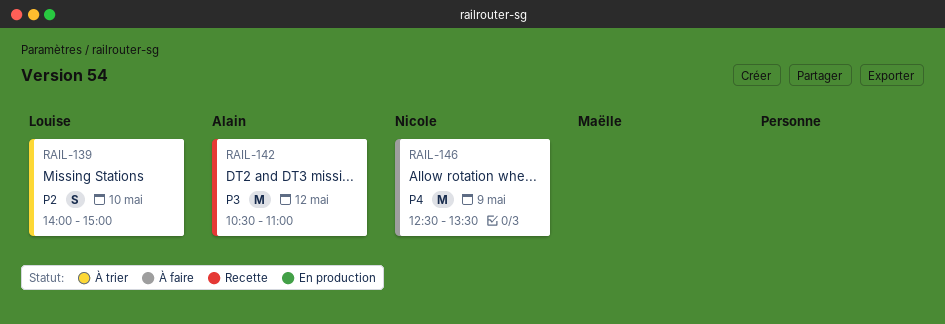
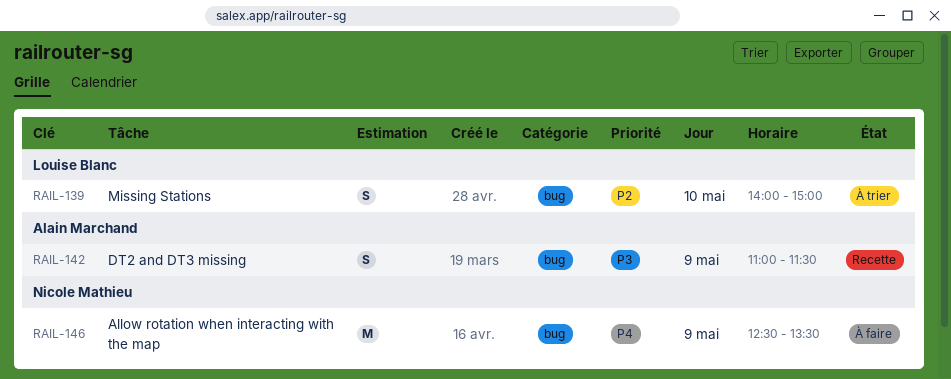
RAIL-142, estimate: M -> S
RAIL-142, day: May 12 -> May 9
RAIL-142, begins: 10:30 -> 11:00
RAIL-142, ends: 11:00 -> 11:30

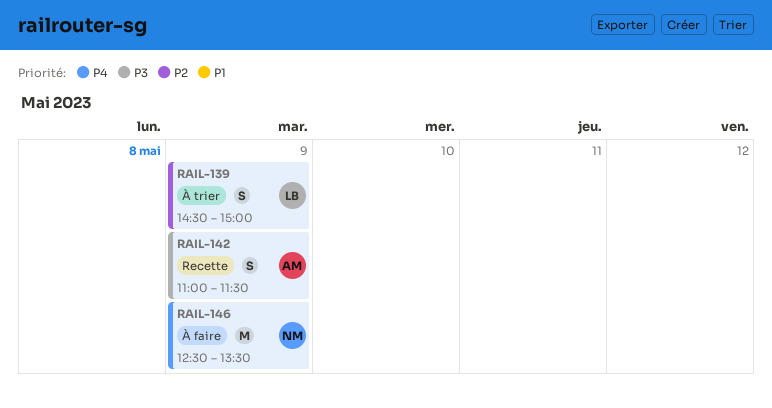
RAIL-139, day: May 10 -> May 9
RAIL-139, begins: 14:00 -> 14:30

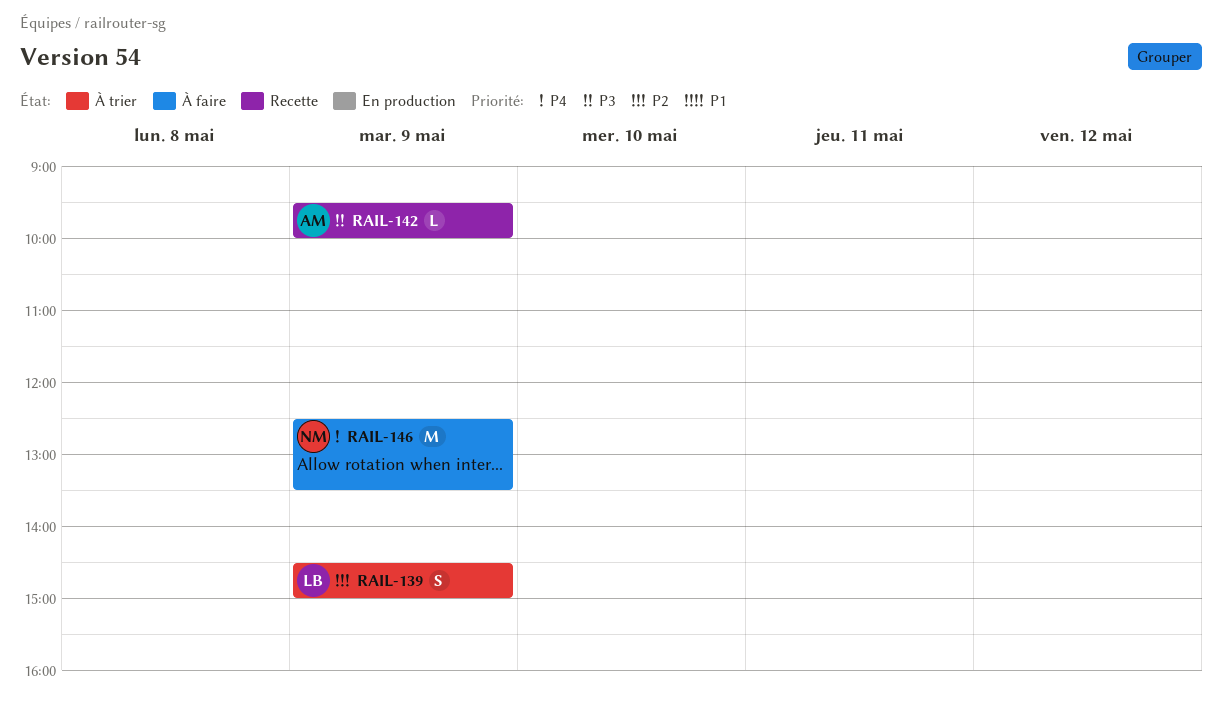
RAIL-142, estimate: S -> L
RAIL-142, begins: 11:00 -> 09:30
RAIL-142, ends: 11:30 -> 10:00

